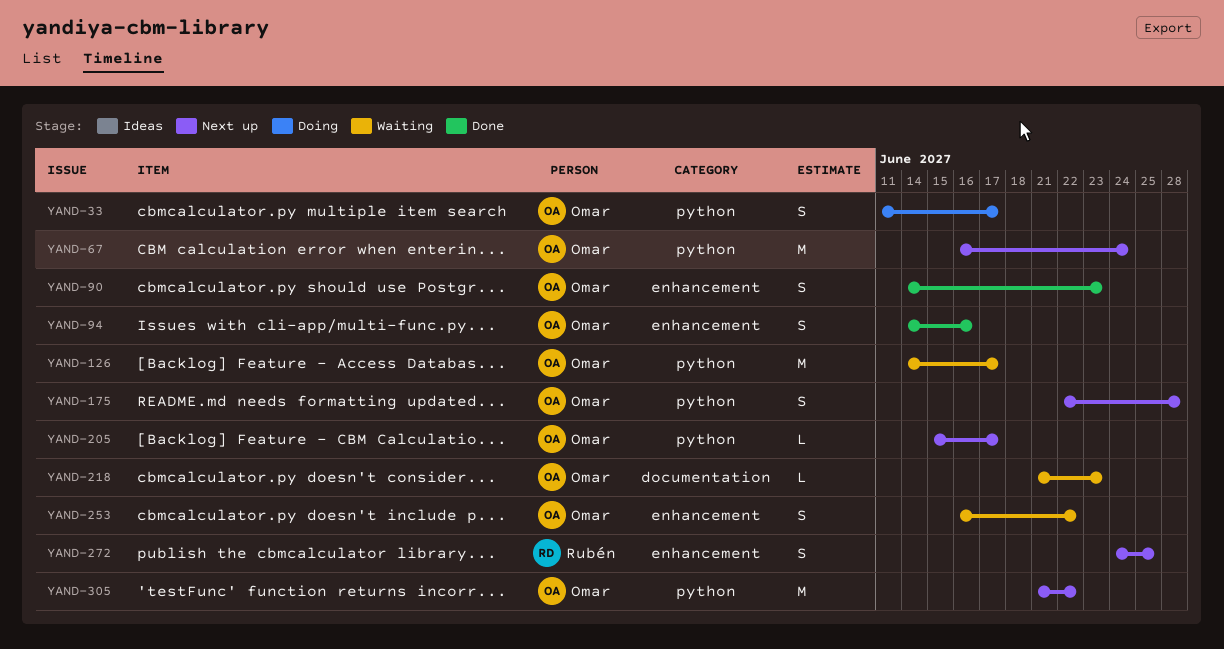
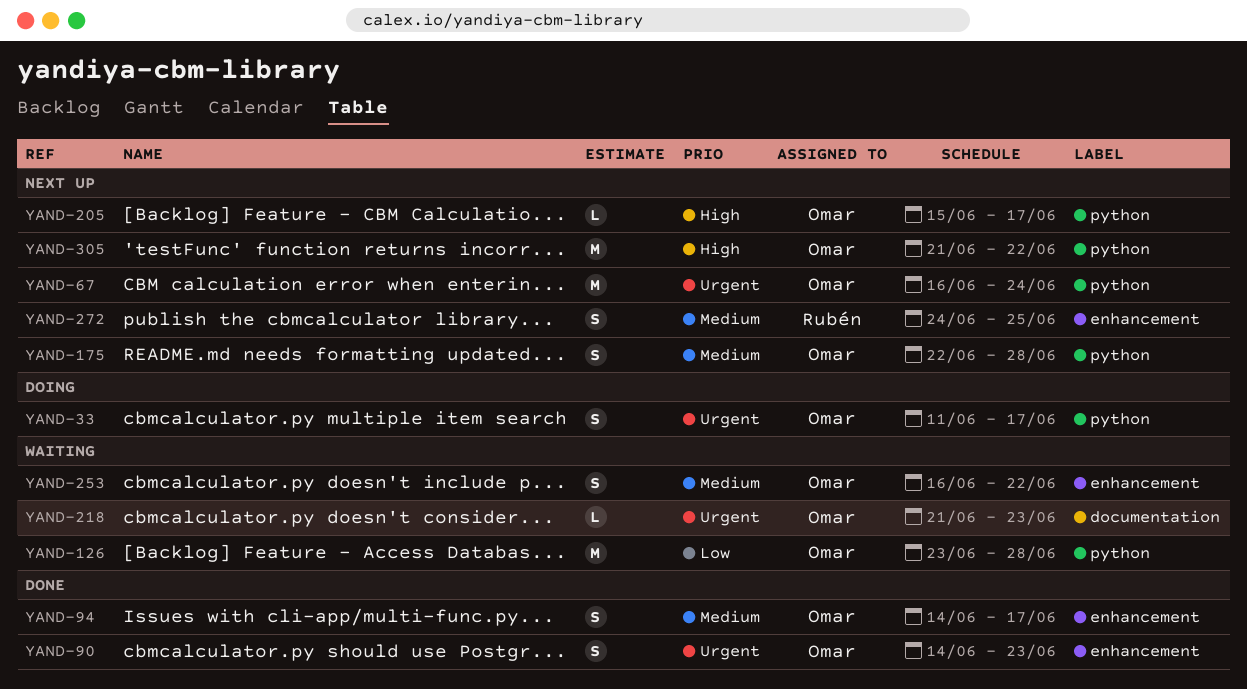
YAND-94, due: Jun 16 -> Jun 17
YAND-126, start: Jun 14 -> Jun 23
YAND-126, due: Jun 17 -> Jun 28

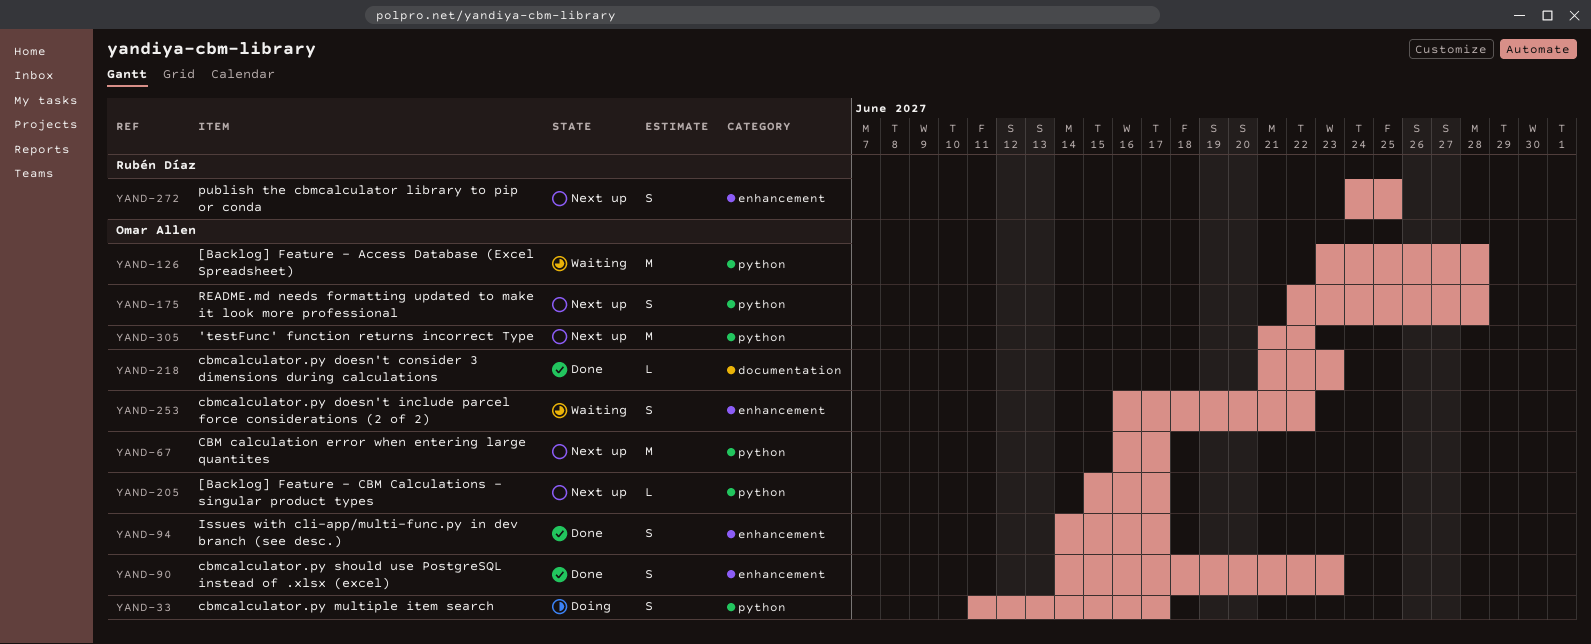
YAND-67, due: Jun 24 -> Jun 17
YAND-218, status: Waiting -> Done

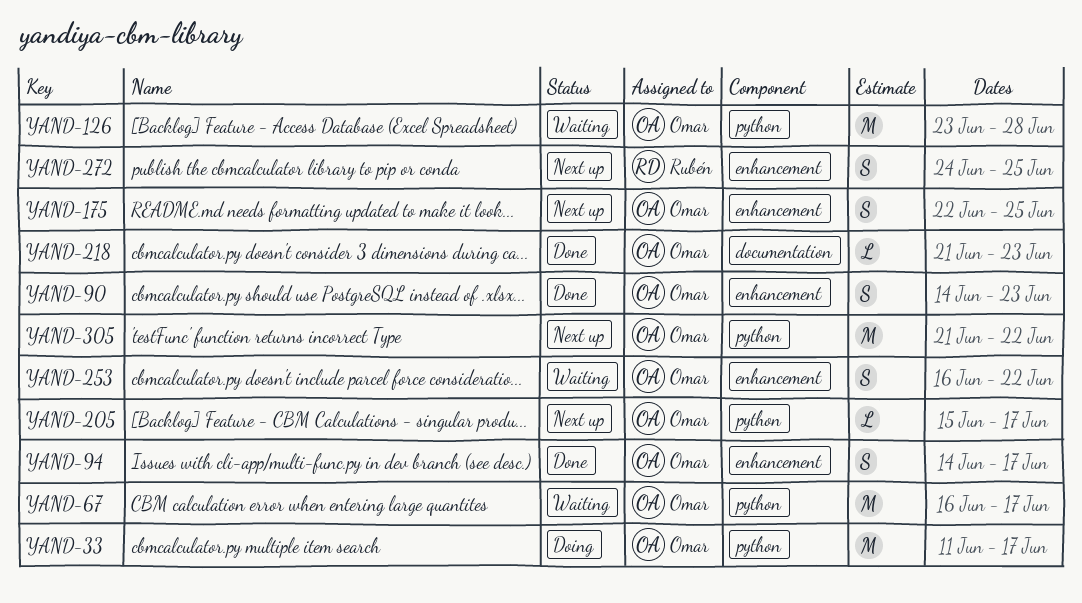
YAND-33, estimate: S -> M
YAND-67, status: Next up -> Waiting
YAND-175, label: python -> enhancement
YAND-175, due: Jun 28 -> Jun 25

